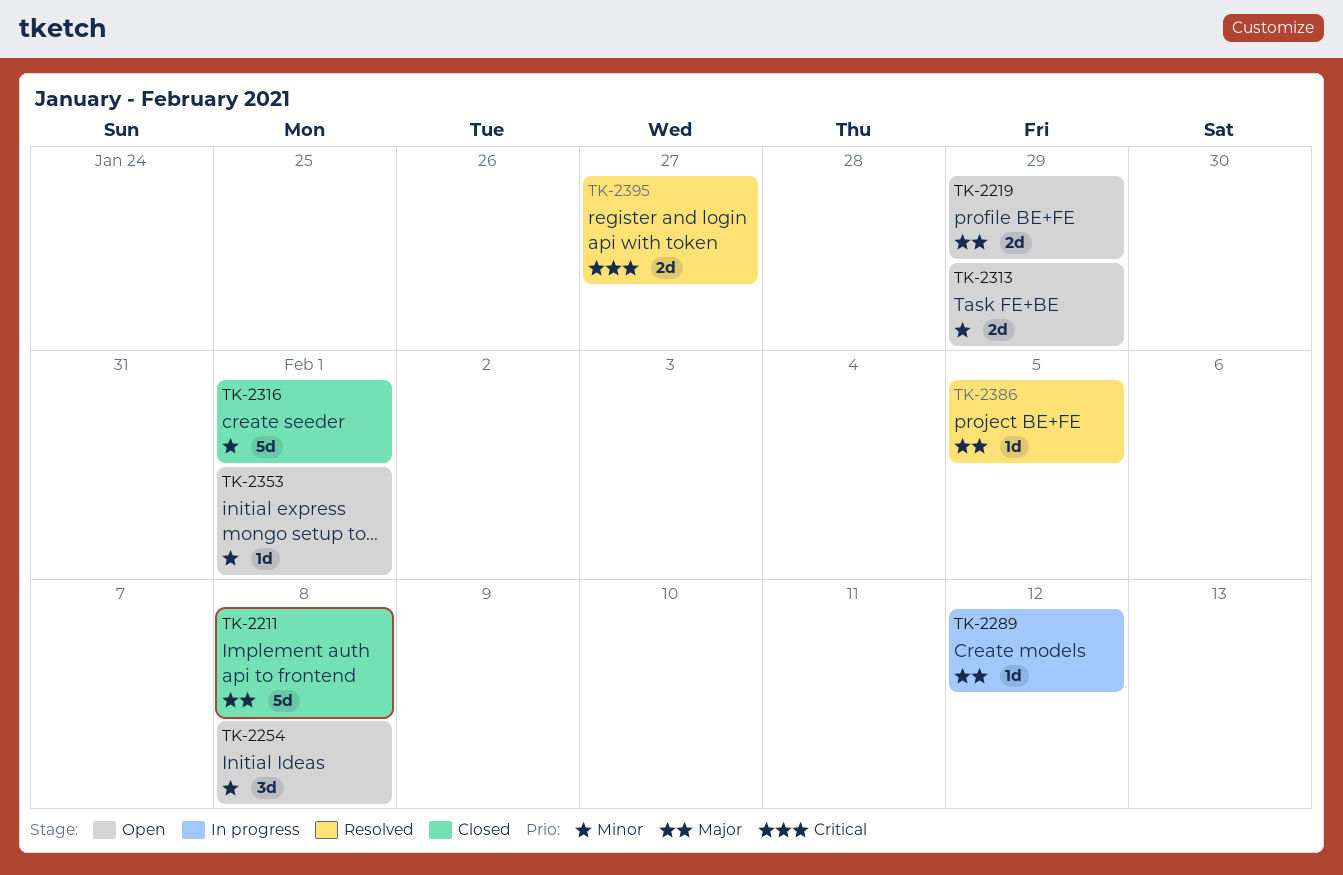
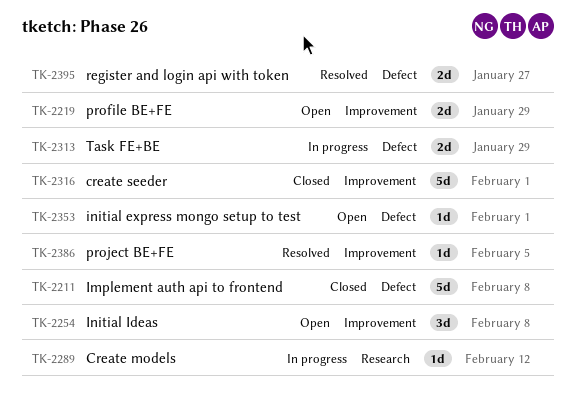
TK-2313, status: Open -> In progress

